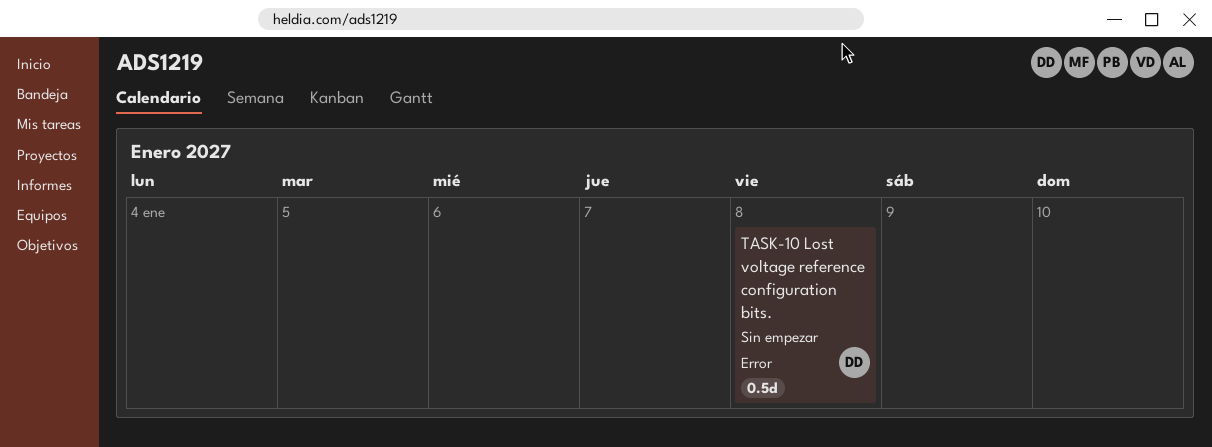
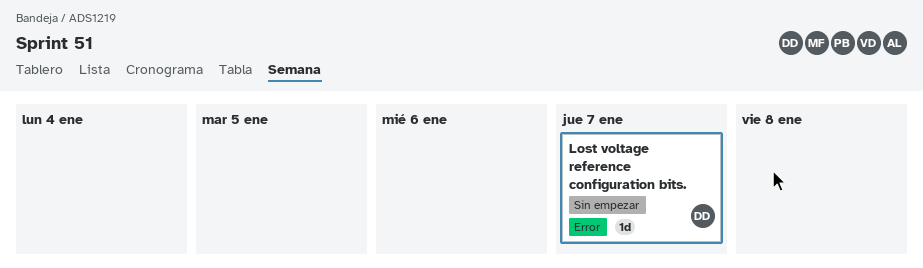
Lost voltage reference configuration bits., estimate: 0.5d -> 1d
Lost voltage reference configuration bits., due: Jan 8 -> Jan 7

